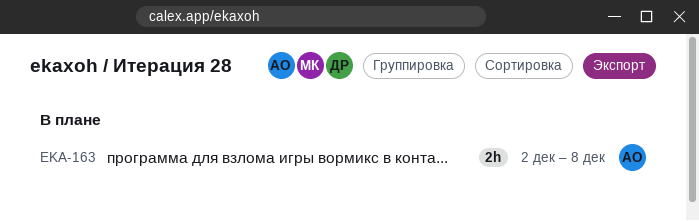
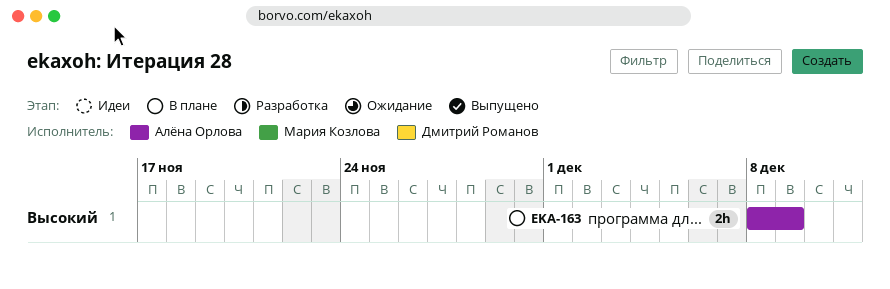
EKA-163, start: Dec 2 -> Dec 8
EKA-163, due: Dec 8 -> Dec 9

